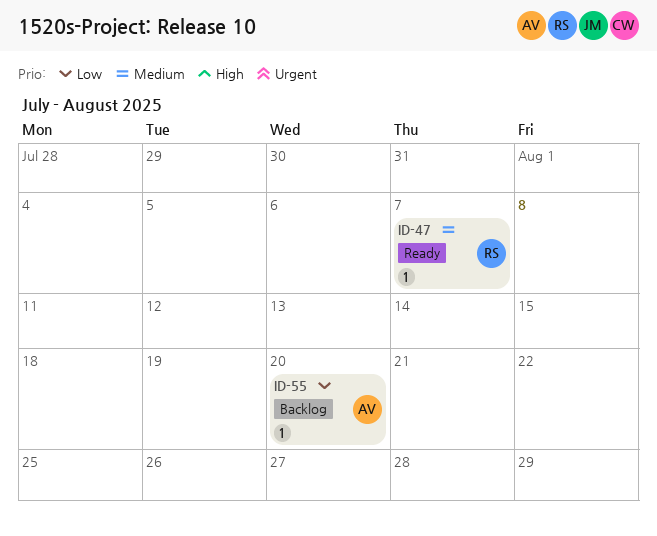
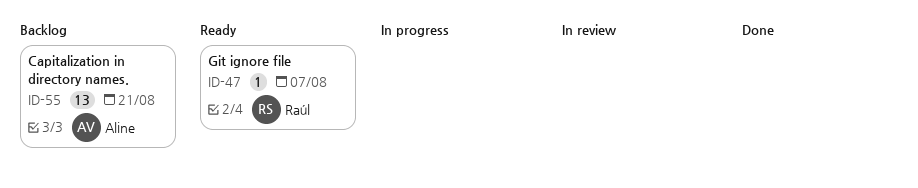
ID-55, estimate: 1 -> 13
ID-55, due: Aug 20 -> Aug 21

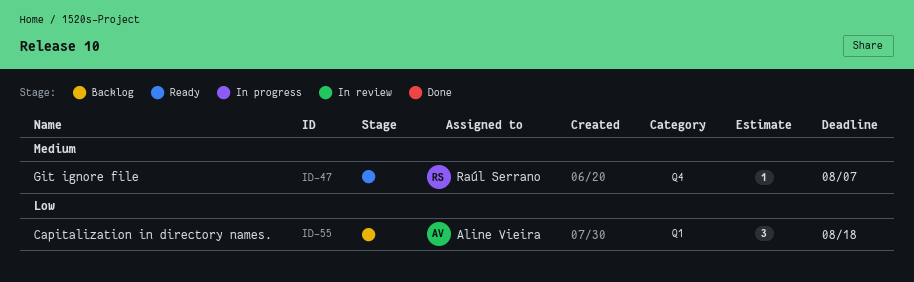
ID-55, estimate: 13 -> 3
ID-55, due: Aug 21 -> Aug 18

